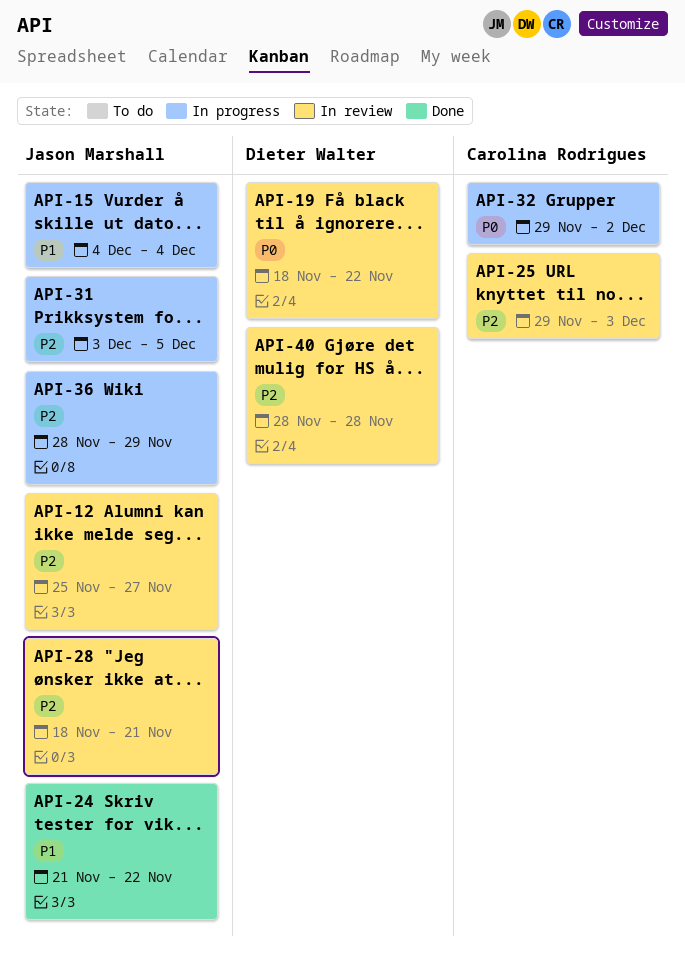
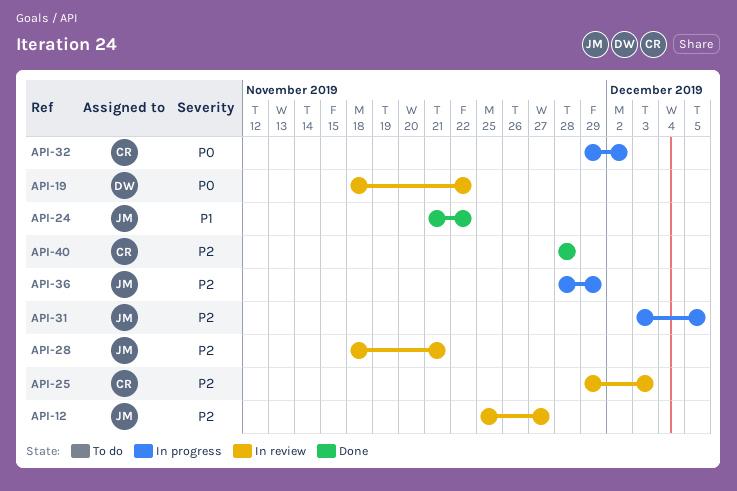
API-15: present -> none
API-40, status: In review -> Done
API-40, owner: Dieter Walter -> Carolina Rodrigues

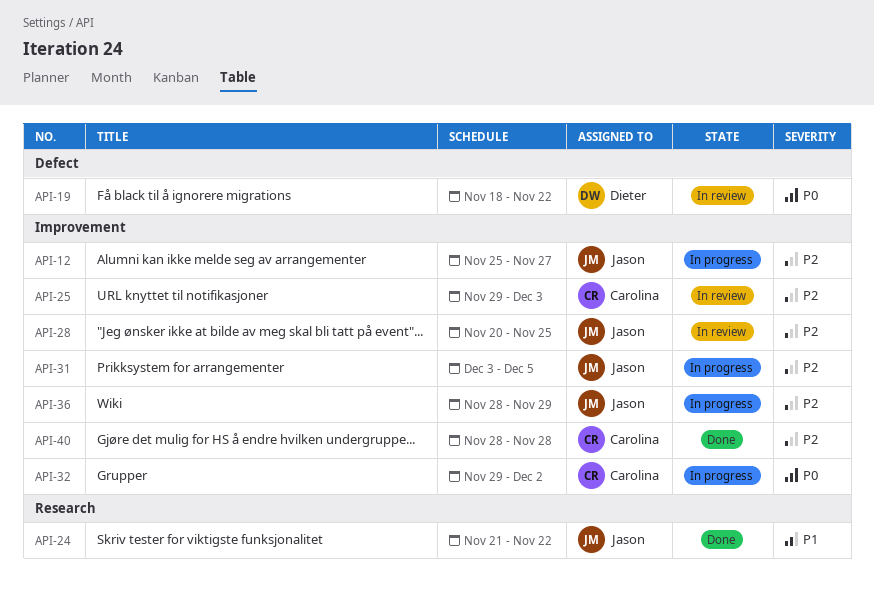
API-12, status: In review -> In progress
API-28, start: Nov 18 -> Nov 20
API-28, due: Nov 21 -> Nov 25

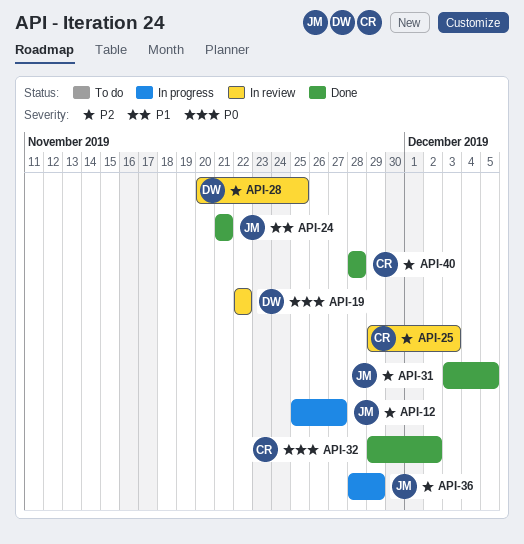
API-19, start: Nov 18 -> Nov 22
API-24, due: Nov 22 -> Nov 21
API-28, owner: Jason -> Dieter
API-31, status: In progress -> Done
API-32, status: In progress -> Done

